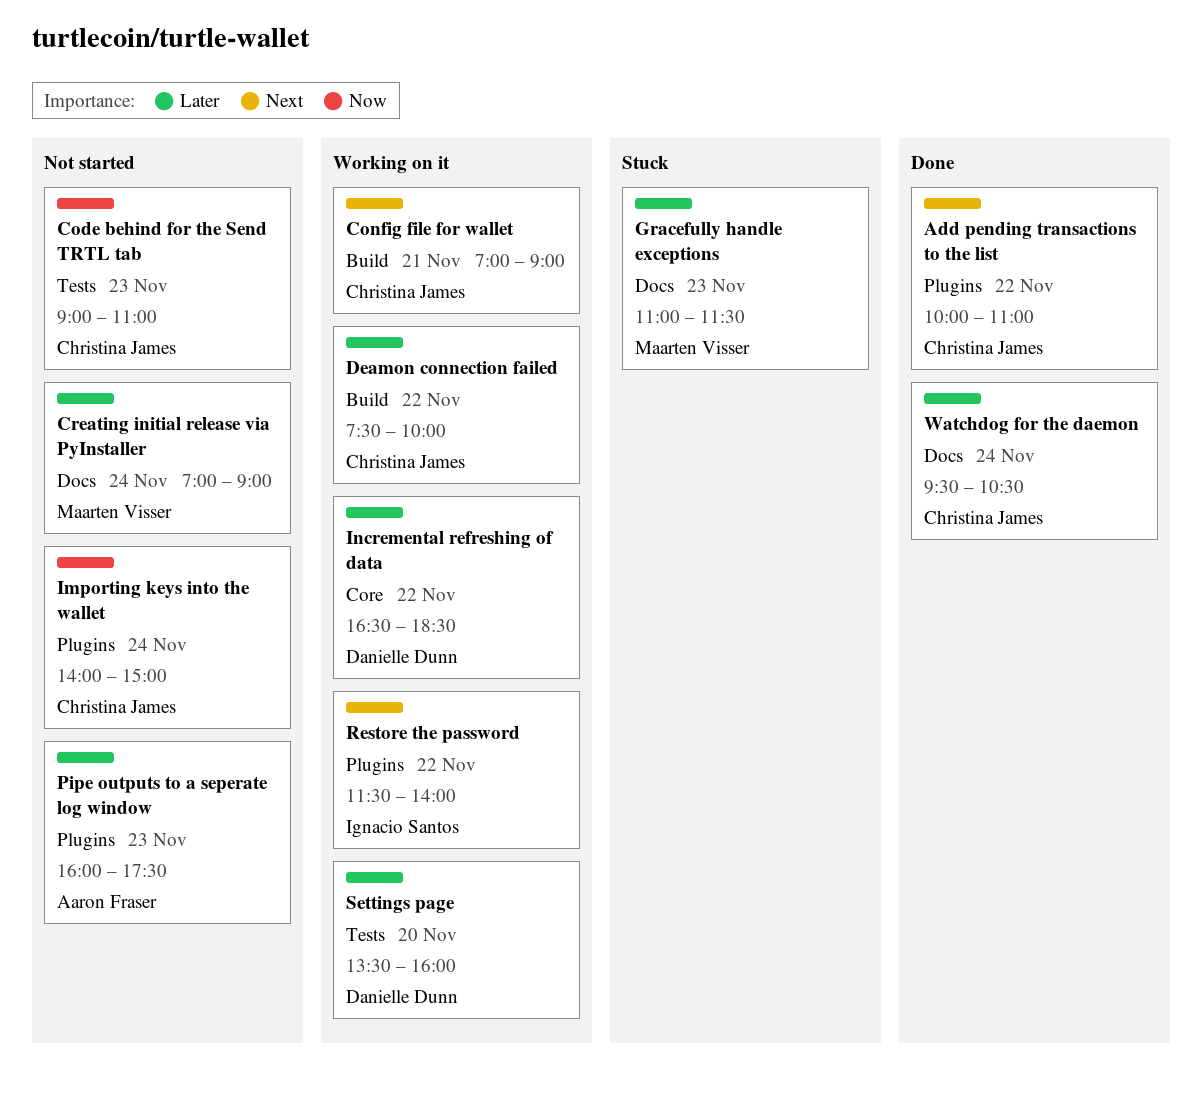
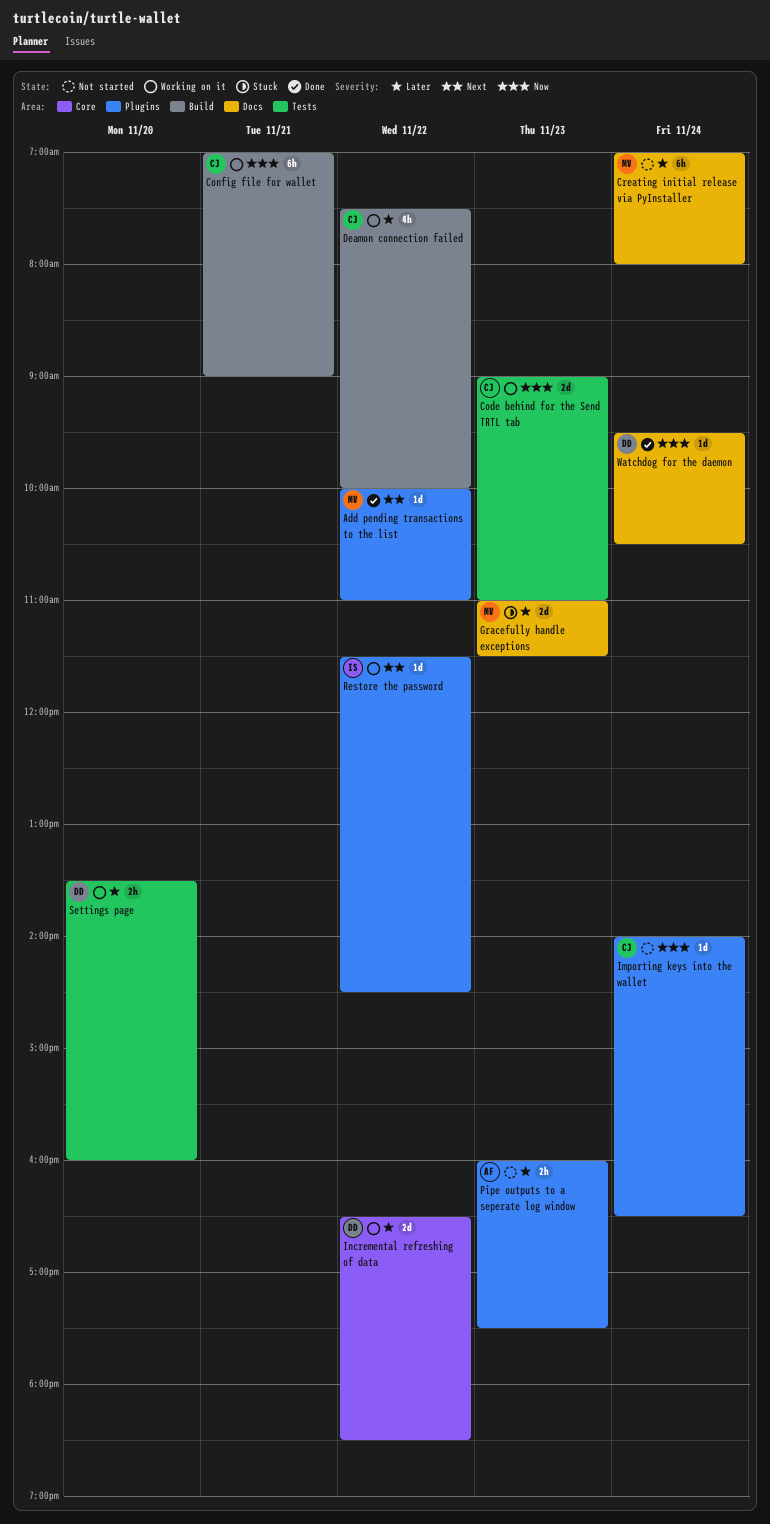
Add pending transactions to the list, owner: Christina James -> Maarten Visser
Code behind for the Send TRTL tab, status: Not started -> Working on it
Config file for wallet, priority: Next -> Now
Creating initial release via PyInstaller, ends: 09:00 -> 08:00
Importing keys into the wallet, ends: 15:00 -> 16:30
Restore the password, ends: 14:00 -> 14:30
Watchdog for the daemon, owner: Christina James -> Danielle Dunn
Watchdog for the daemon, priority: Later -> Now

